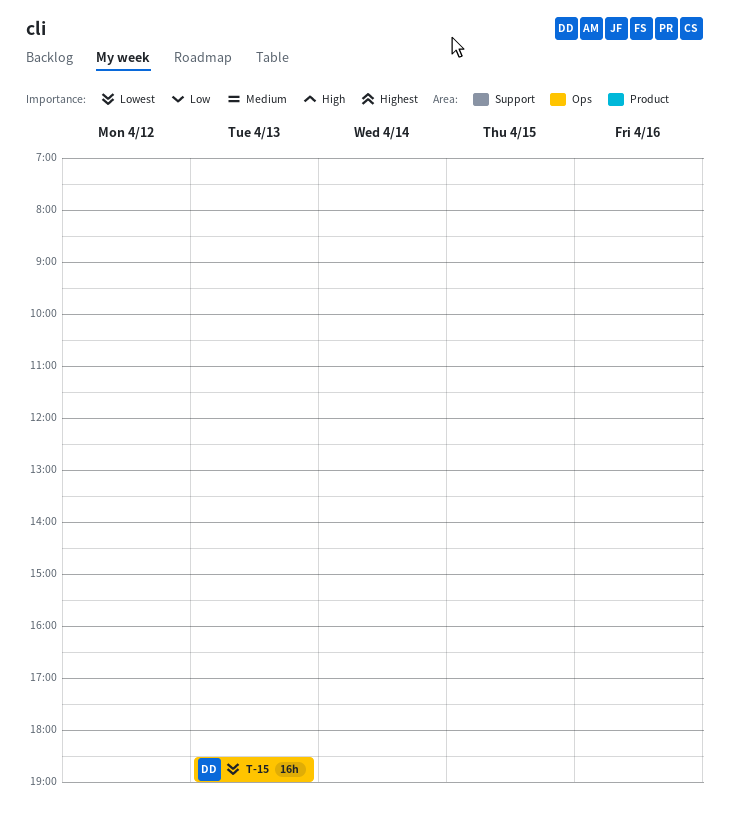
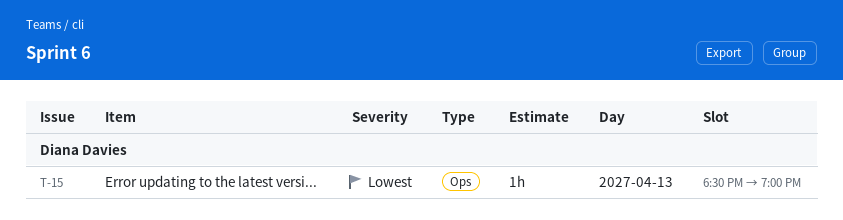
T-15, estimate: 16h -> 1h

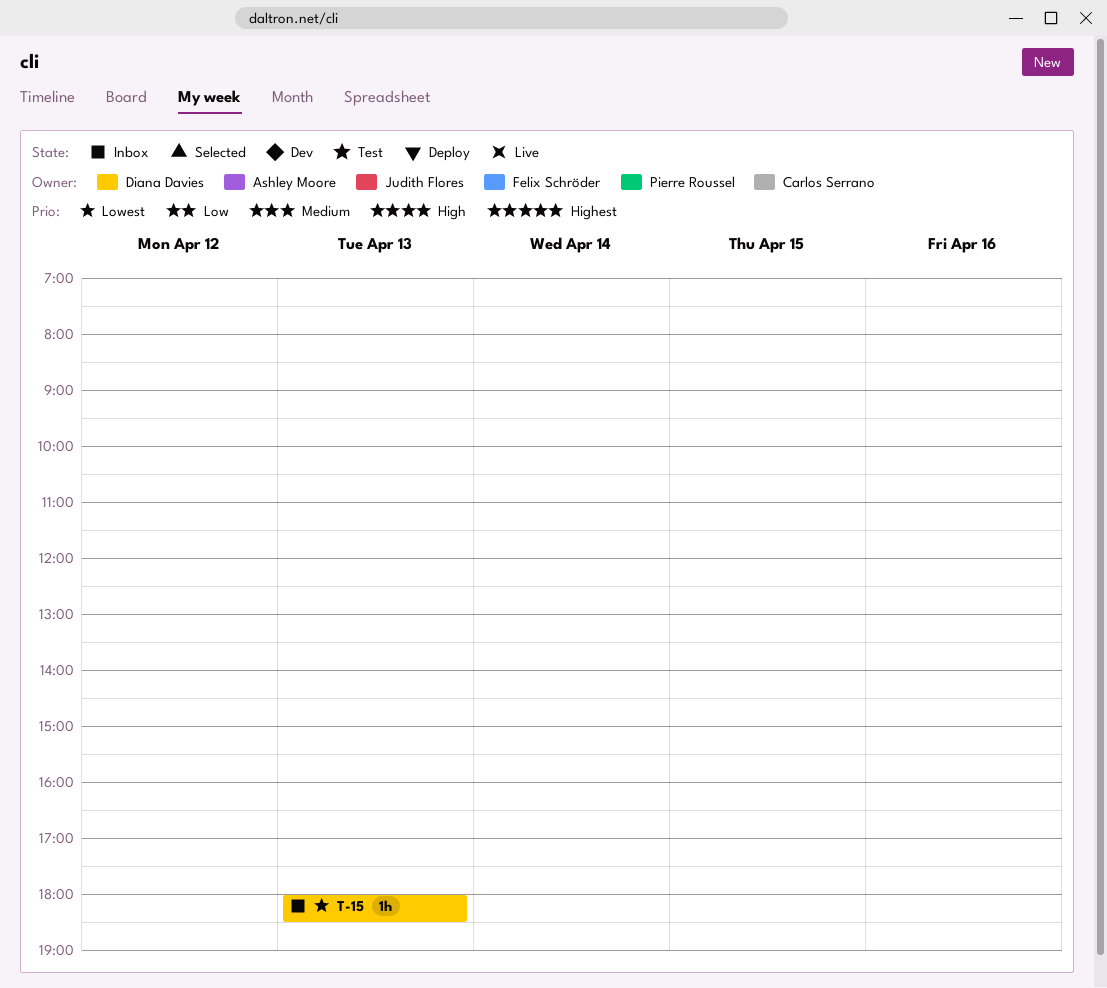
T-15, begins: 18:30 -> 18:00
T-15, ends: 19:00 -> 18:30

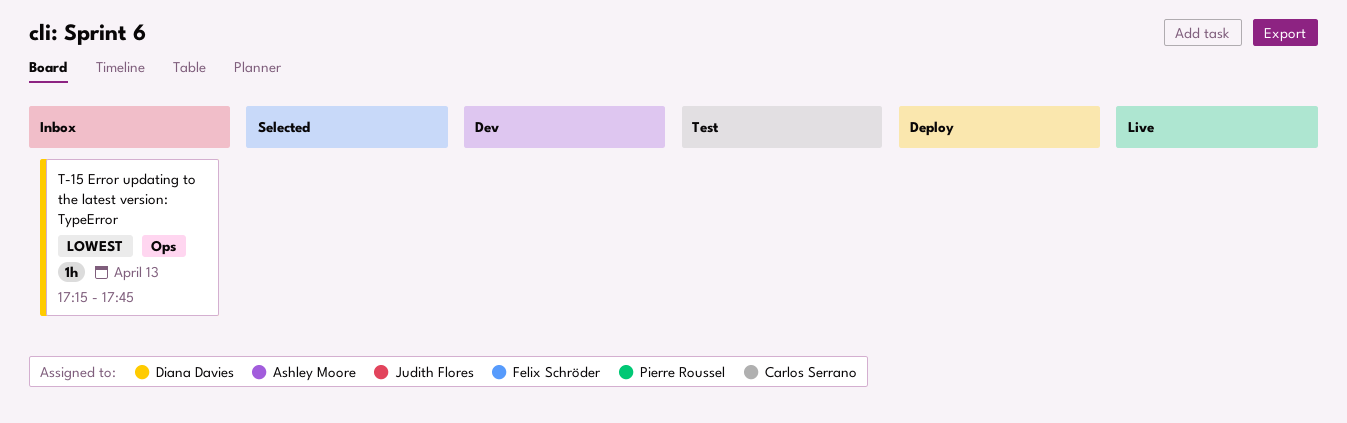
T-15, begins: 18:00 -> 17:15
T-15, ends: 18:30 -> 17:45

